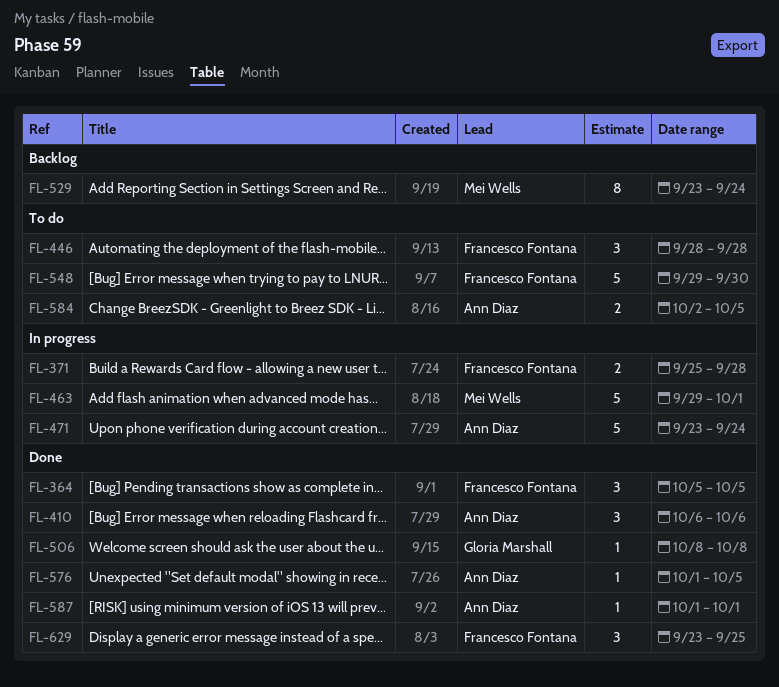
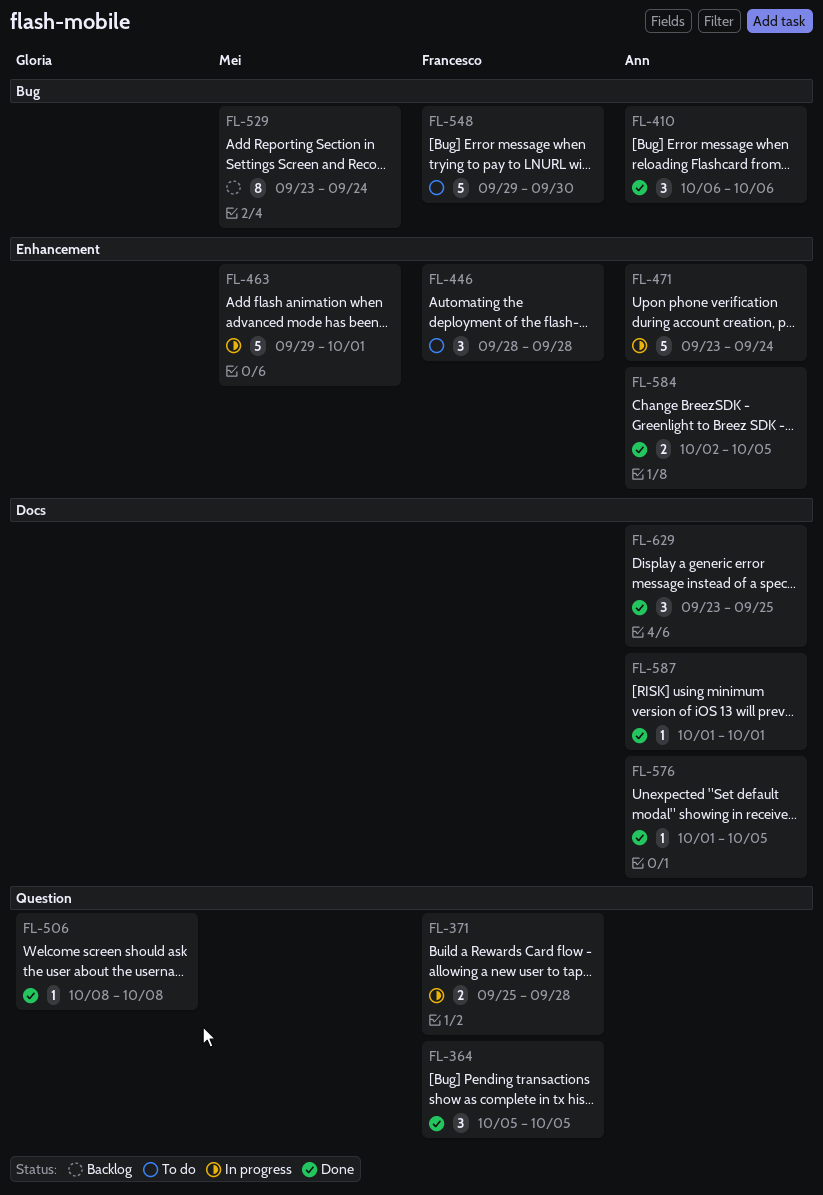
FL-584, status: To do -> Done
FL-629, owner: Francesco Fontana -> Ann Diaz

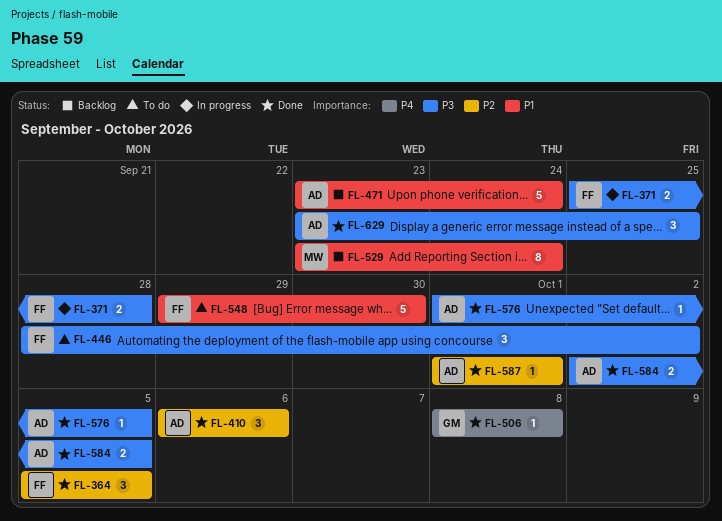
FL-446, due: Sep 28 -> Oct 2
FL-463: present -> none
FL-471, status: In progress -> Backlog

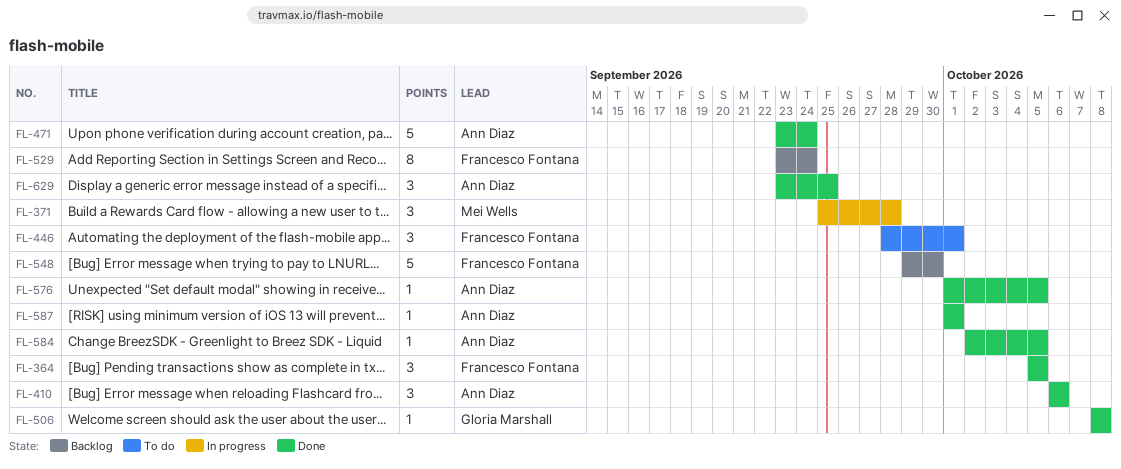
FL-371, owner: Francesco Fontana -> Mei Wells
FL-371, estimate: 2 -> 3
FL-446, due: Oct 2 -> Oct 1
FL-471, status: Backlog -> Done
FL-529, owner: Mei Wells -> Francesco Fontana
FL-548, status: To do -> Backlog
FL-584, estimate: 2 -> 1

